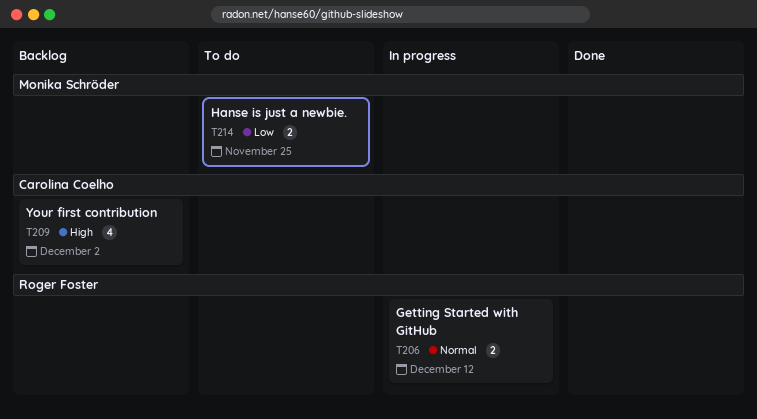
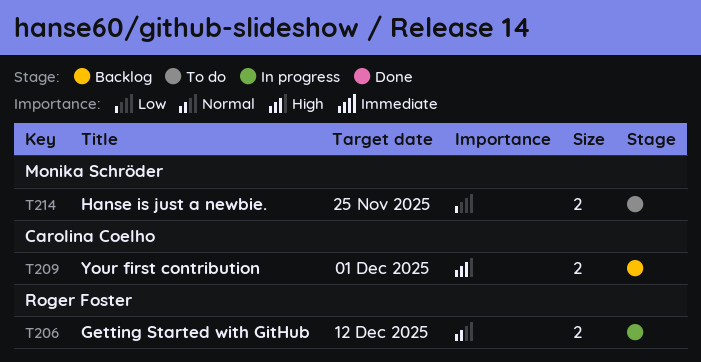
T209, estimate: 4 -> 2
T209, due: Dec 2 -> Dec 1

